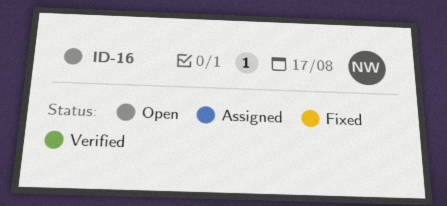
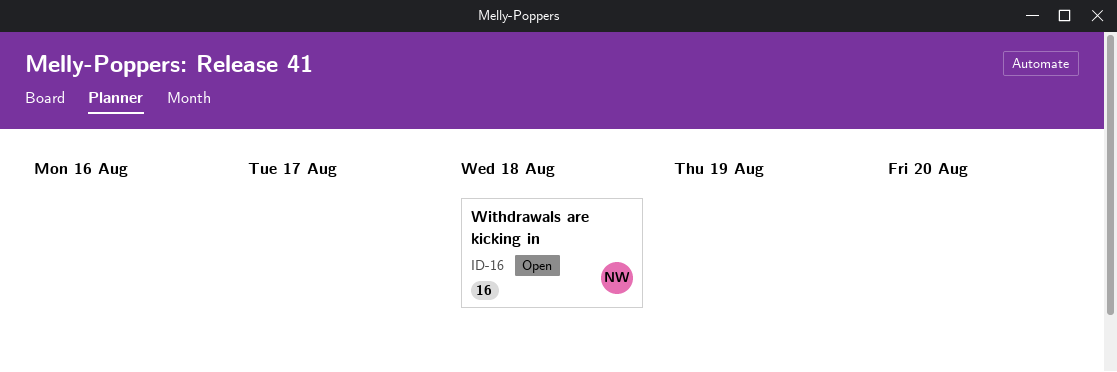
ID-16, estimate: 1 -> 16
ID-16, due: Aug 17 -> Aug 18

